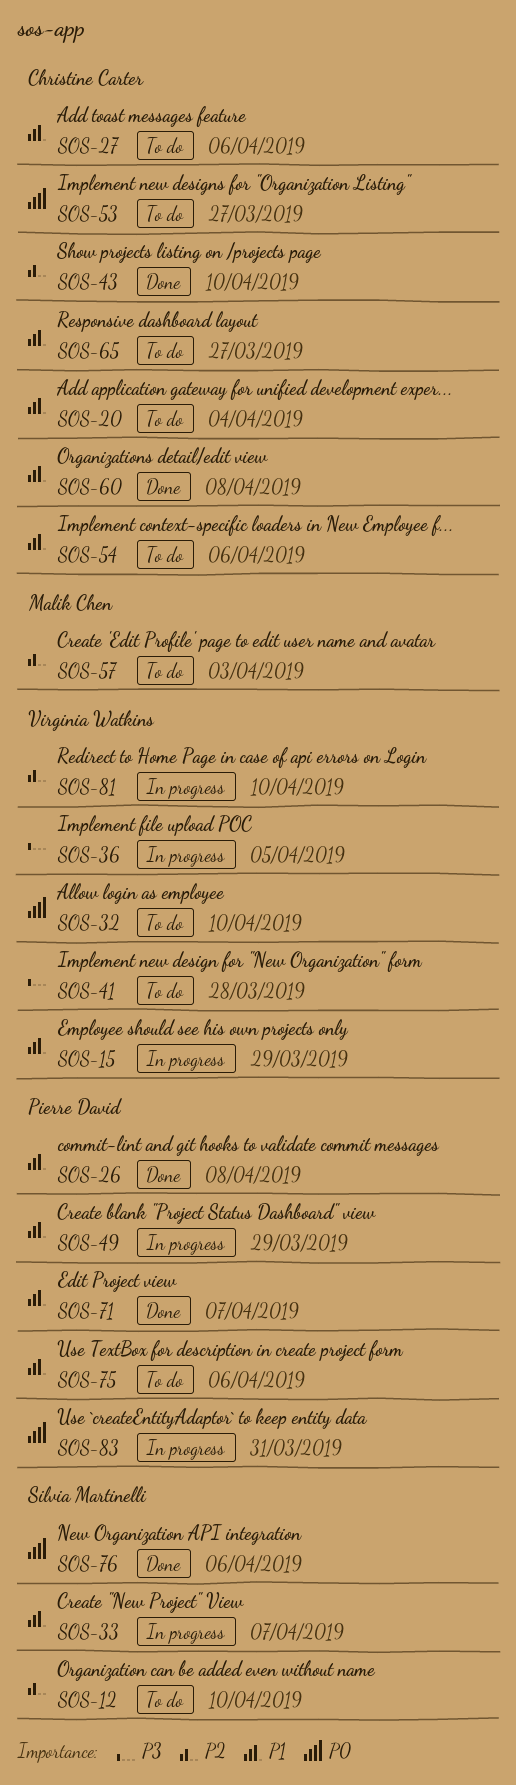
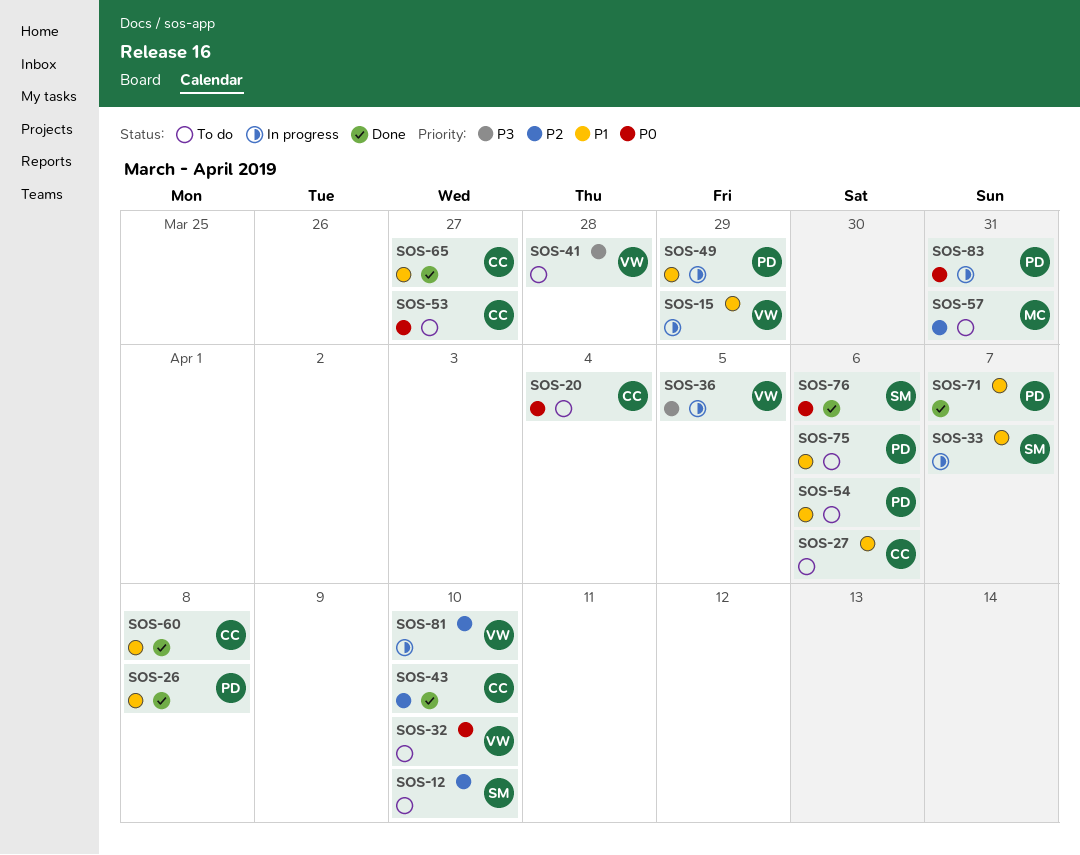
SOS-20, priority: P1 -> P0
SOS-54, owner: Christine Carter -> Pierre David
SOS-57, due: Apr 3 -> Mar 31
SOS-65, status: To do -> Done

